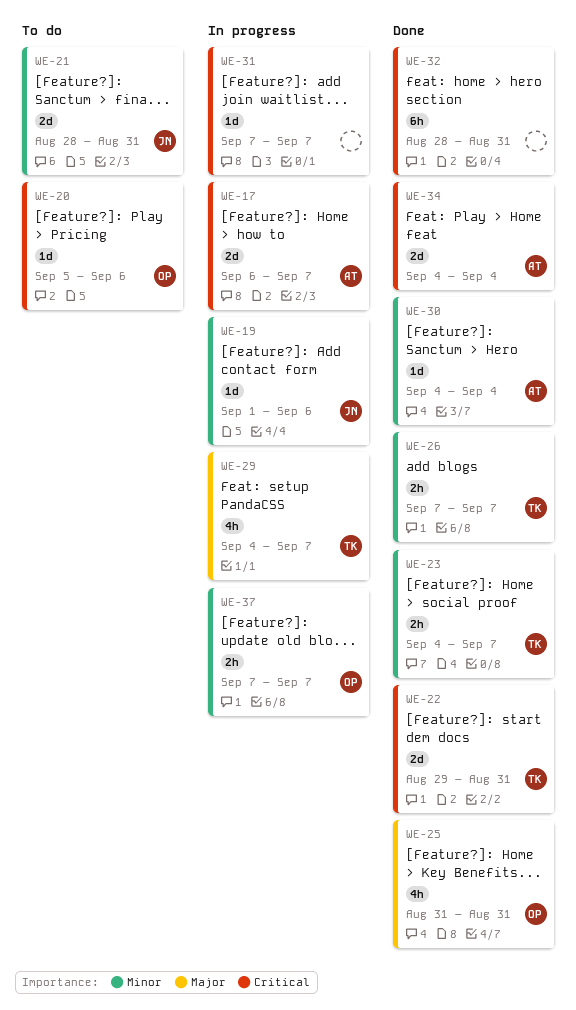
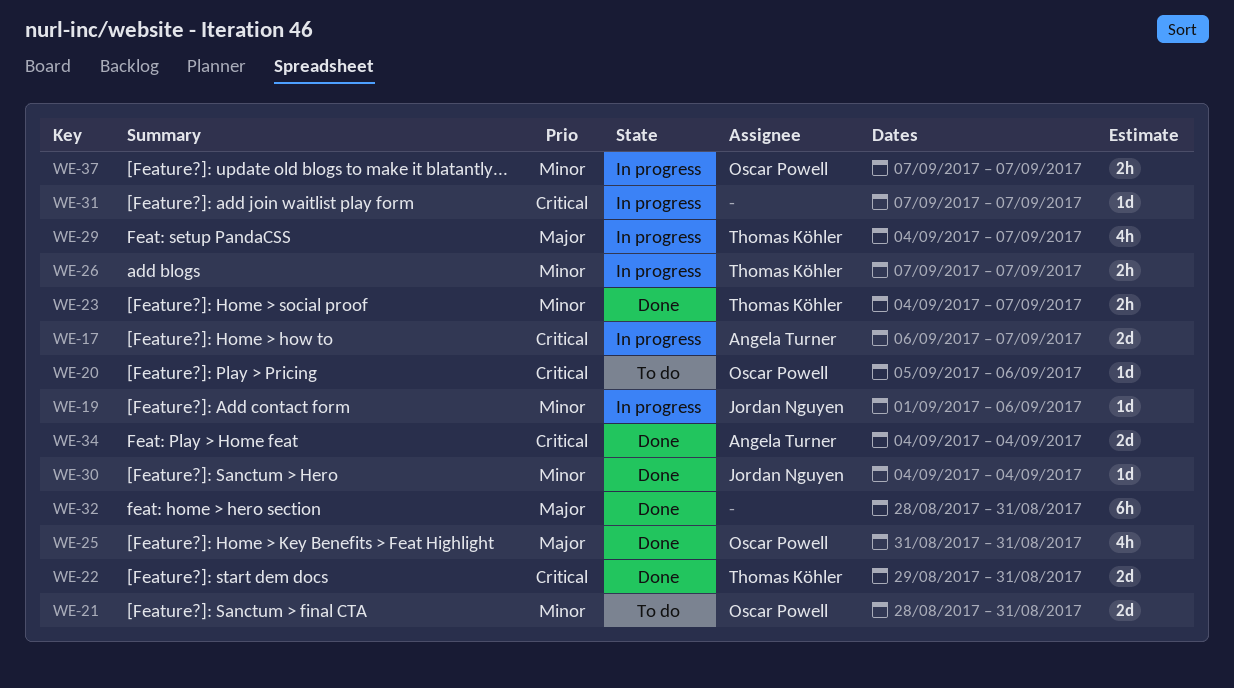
WE-21, owner: Jordan Nguyen -> Oscar Powell
WE-26, status: Done -> In progress
WE-30, owner: Angela Turner -> Jordan Nguyen
WE-32, priority: Critical -> Major

